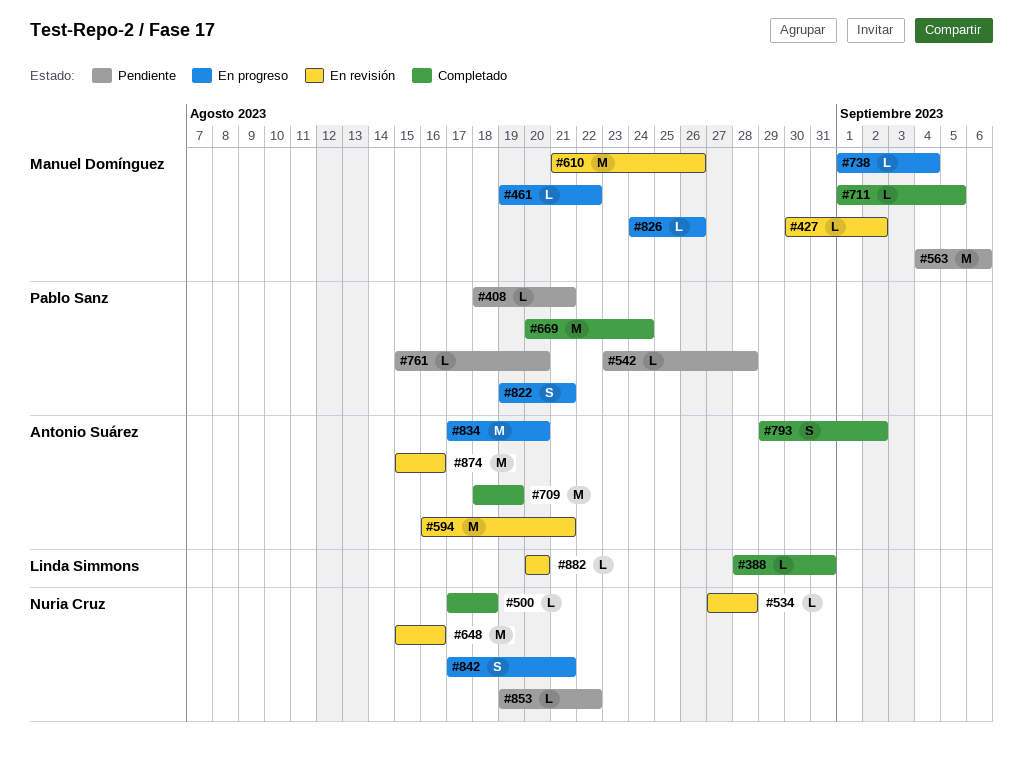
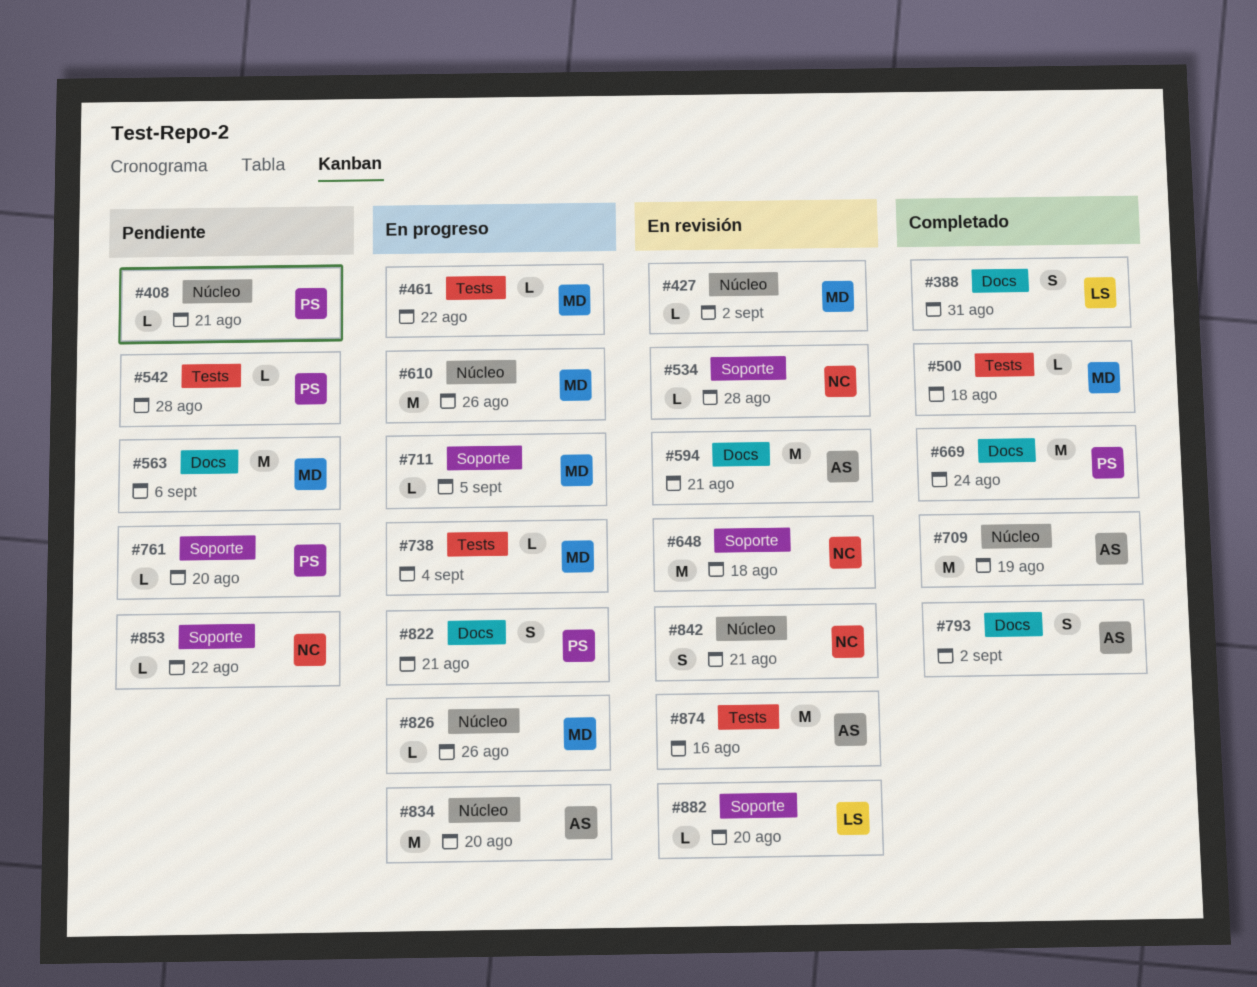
#388, estimate: L -> S
#500, owner: Nuria Cruz -> Manuel Domínguez
#610, status: En revisión -> En progreso
#648, due: Aug 16 -> Aug 18
#711, status: Completado -> En progreso
#842, status: En progreso -> En revisión

